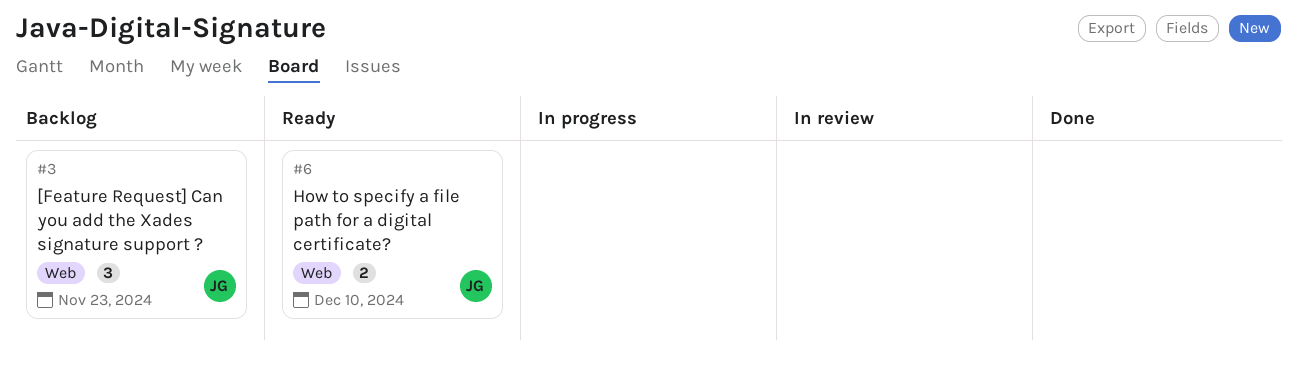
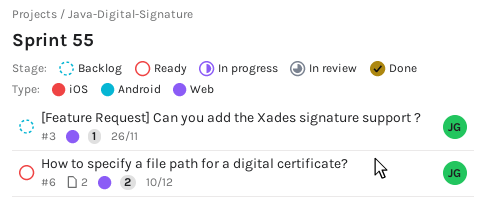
#3, estimate: 3 -> 1
#3, due: Nov 23 -> Nov 26

